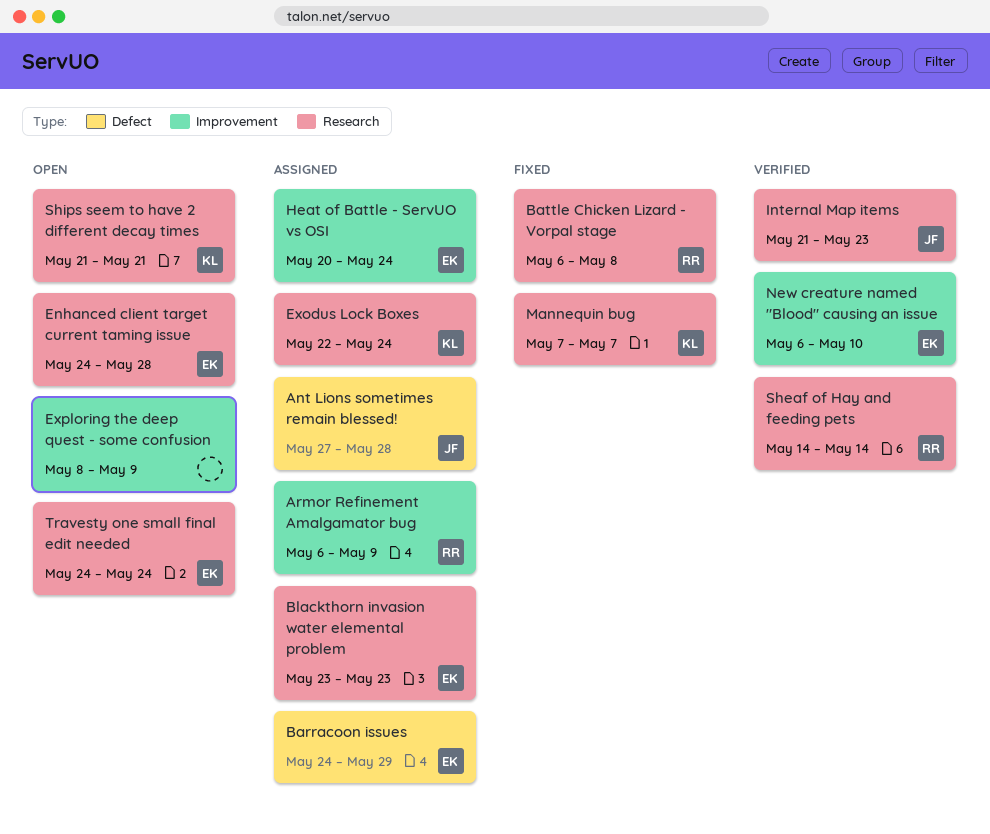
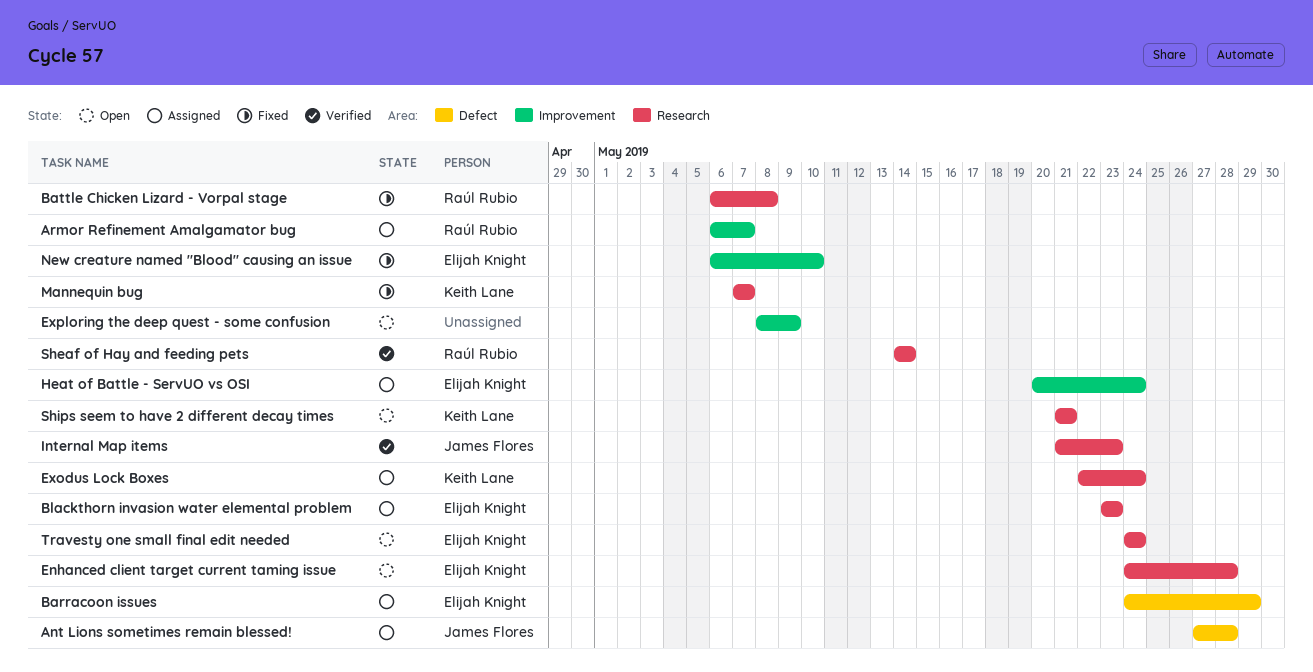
Armor Refinement Amalgamator bug, due: May 9 -> May 7
New creature named "Blood" causing an issue, status: Verified -> Fixed

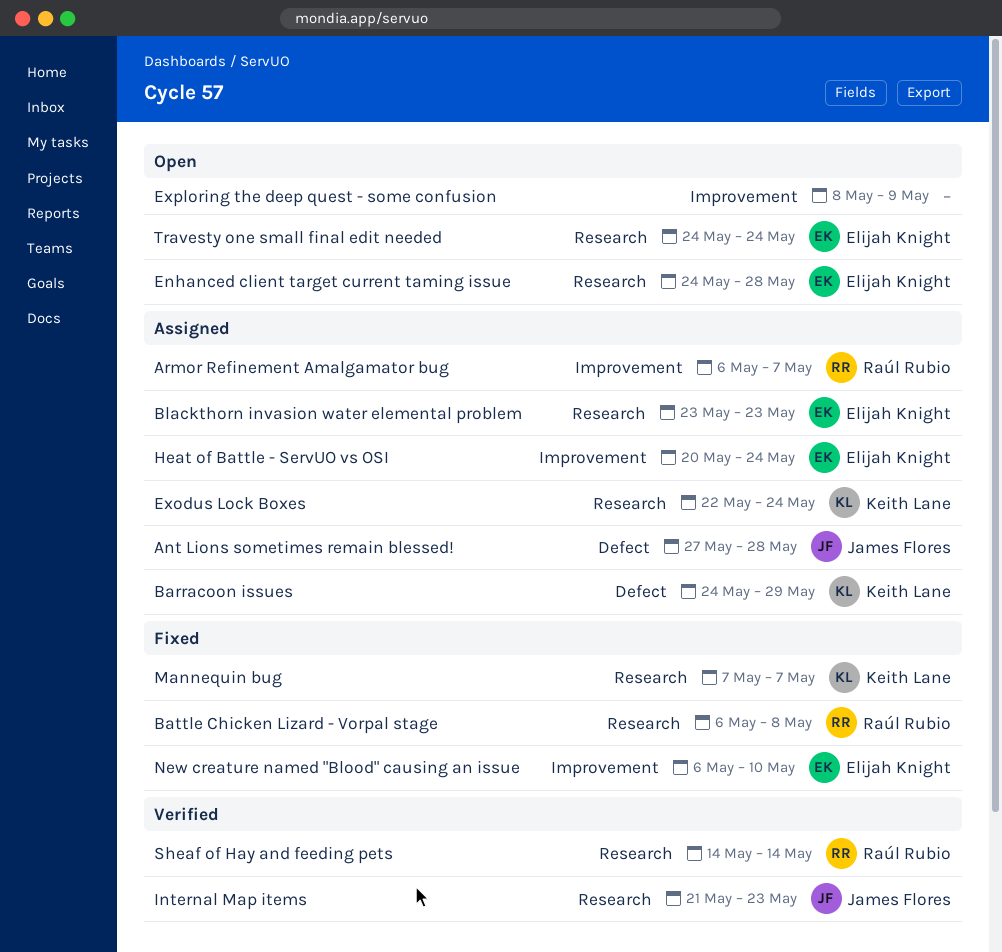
Barracoon issues, owner: Elijah Knight -> Keith Lane
Ships seem to have 2 different decay times: present -> none

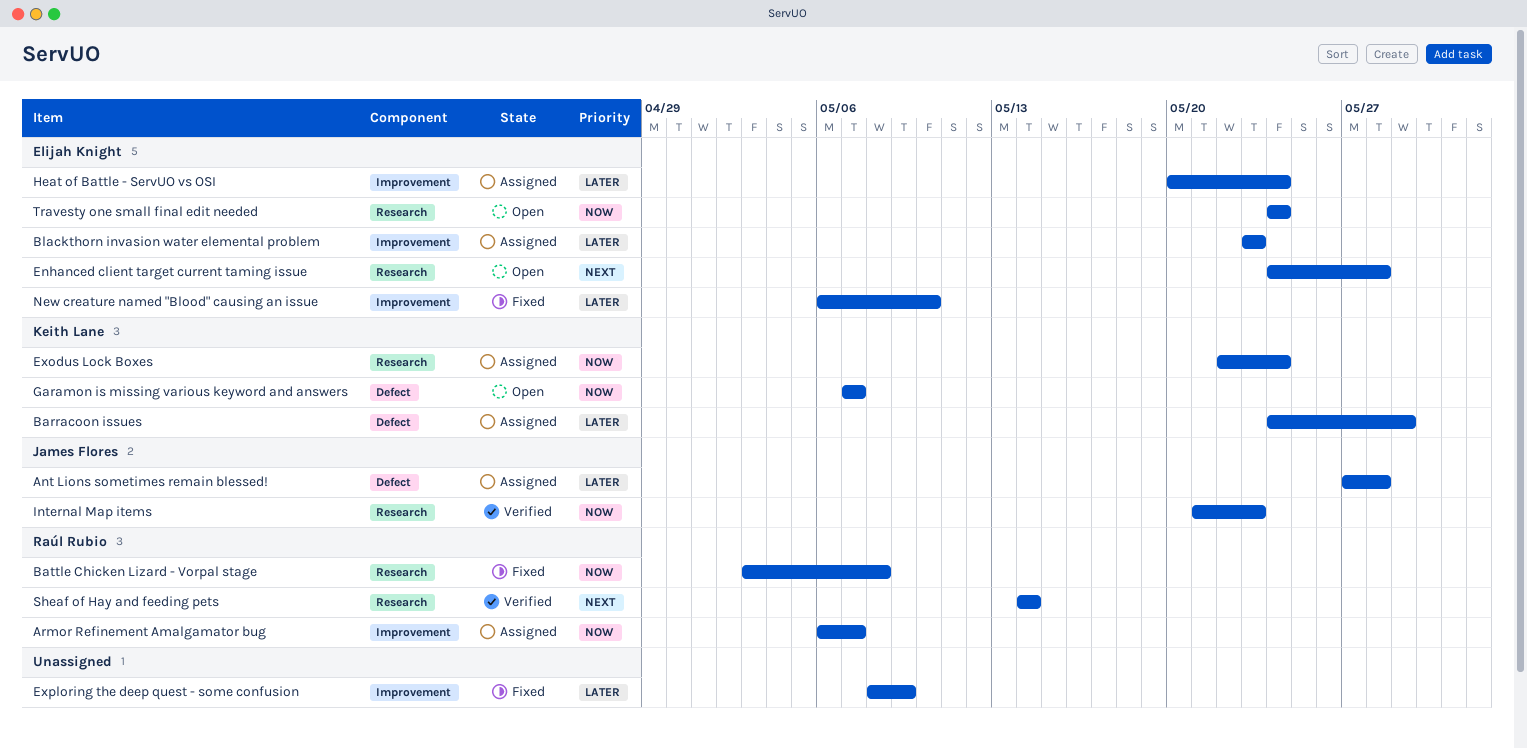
Battle Chicken Lizard - Vorpal stage, start: May 6 -> May 3
Blackthorn invasion water elemental problem, label: Research -> Improvement
Exploring the deep quest - some confusion, status: Open -> Fixed
Garamon is missing various keyword and answers: none -> present
Mannequin bug: present -> none

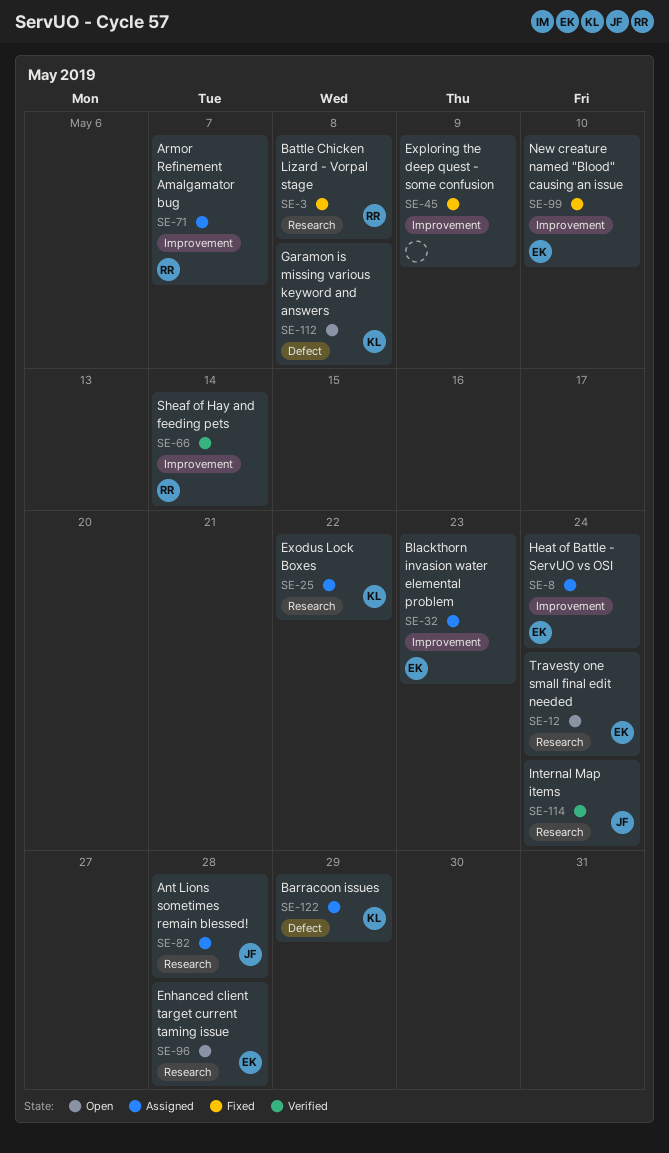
Ant Lions sometimes remain blessed!, label: Defect -> Research
Exodus Lock Boxes, due: May 24 -> May 22
Garamon is missing various keyword and answers, due: May 7 -> May 8
Internal Map items, due: May 23 -> May 24
Sheaf of Hay and feeding pets, label: Research -> Improvement

